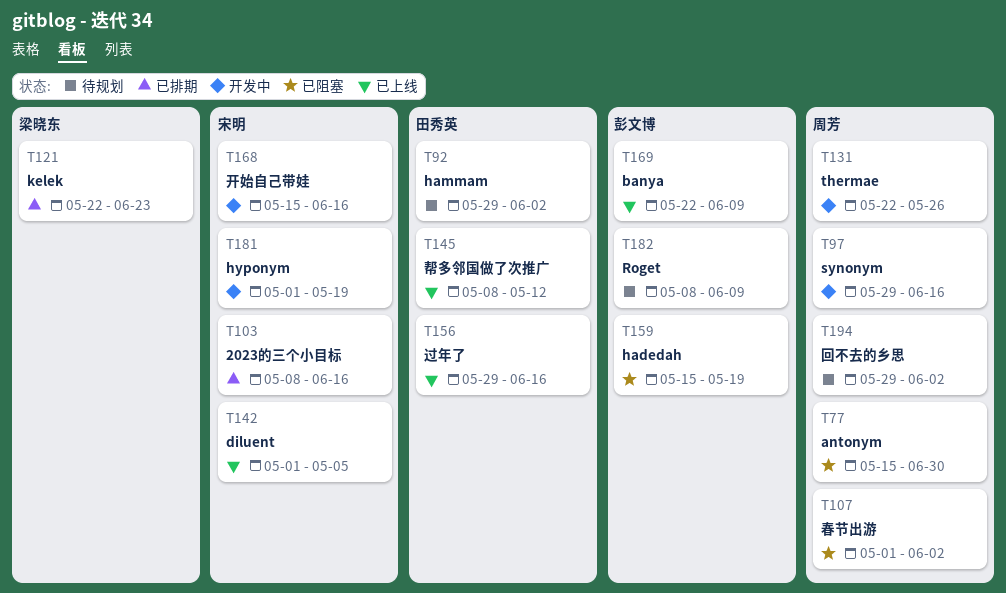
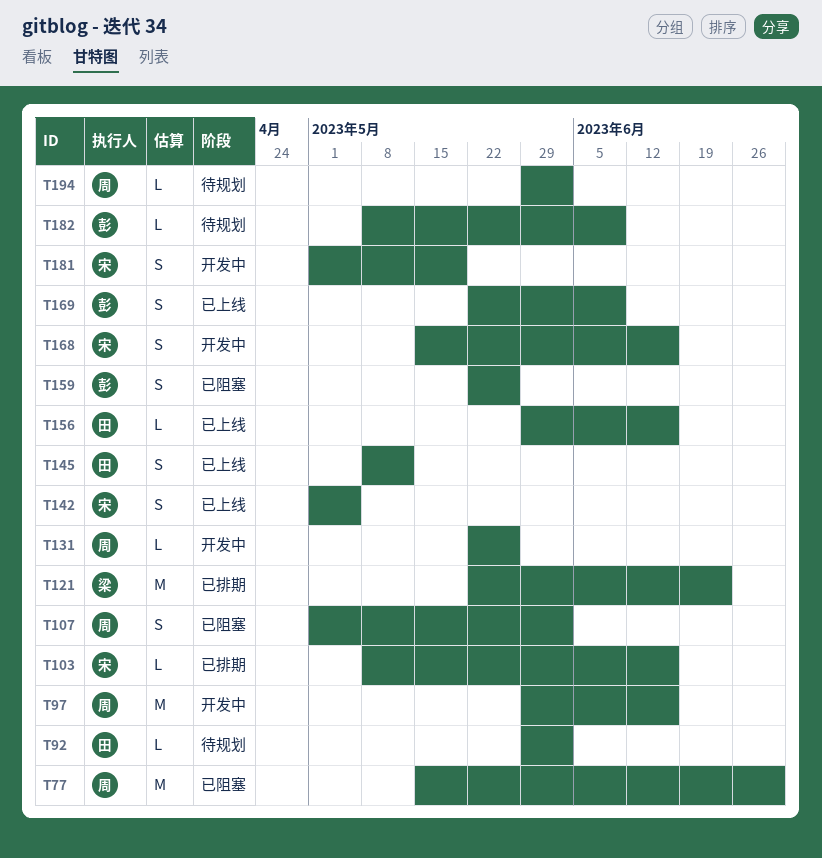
T159, start: May 15 -> May 22
T159, due: May 19 -> May 26

